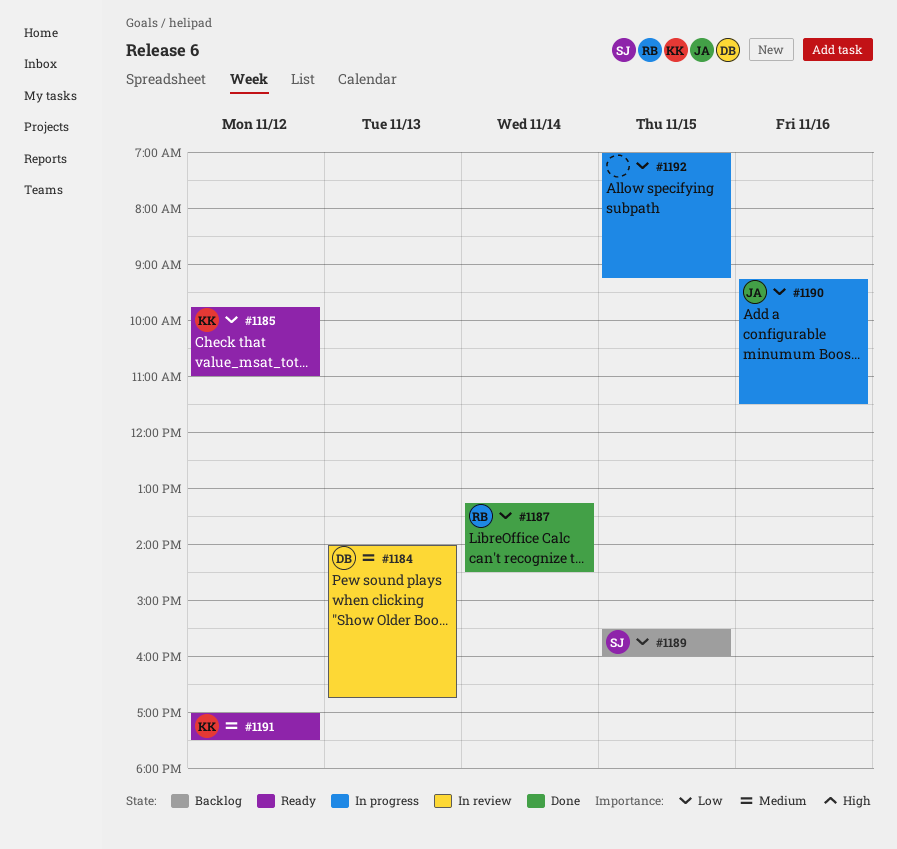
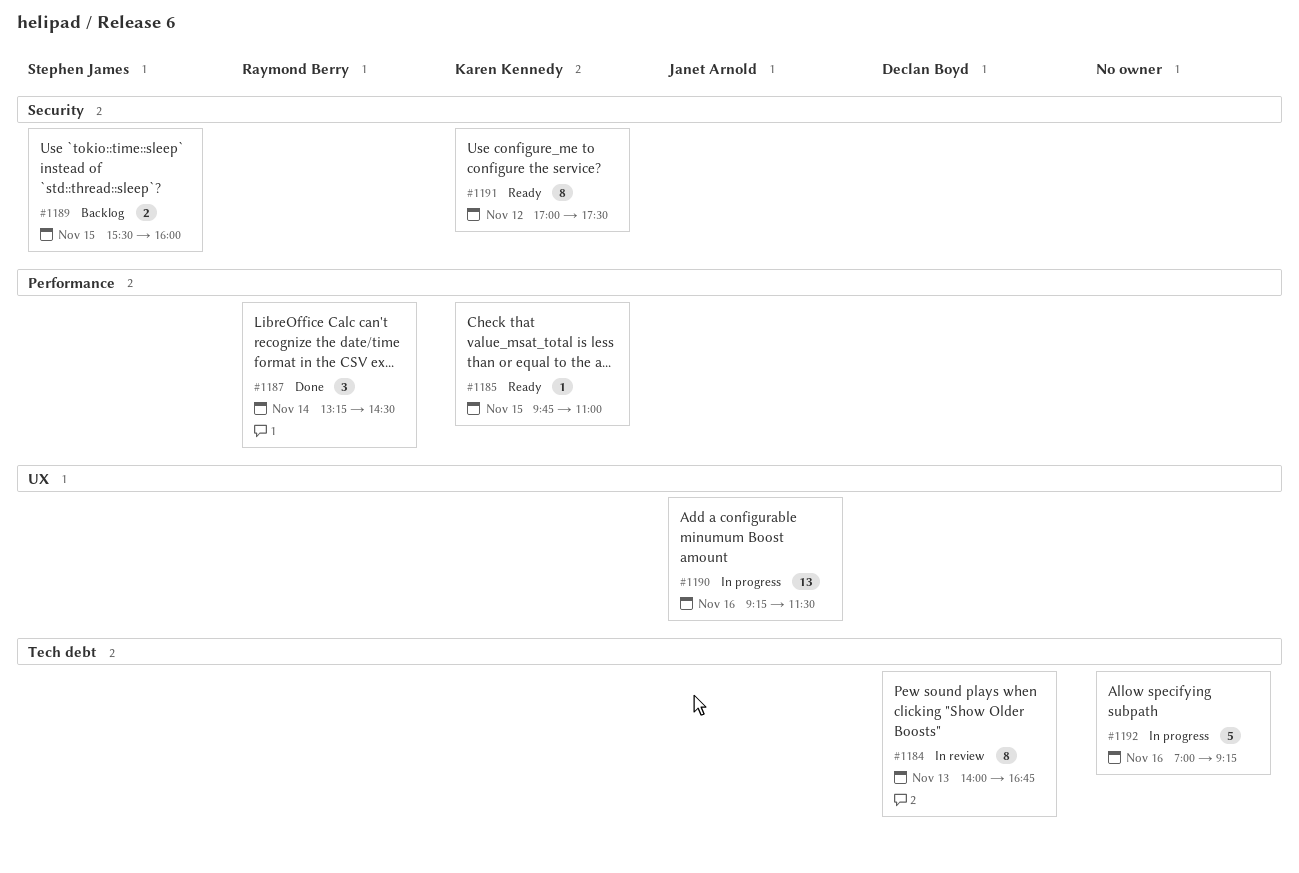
#1185, day: Nov 12 -> Nov 15
#1192, day: Nov 15 -> Nov 16

